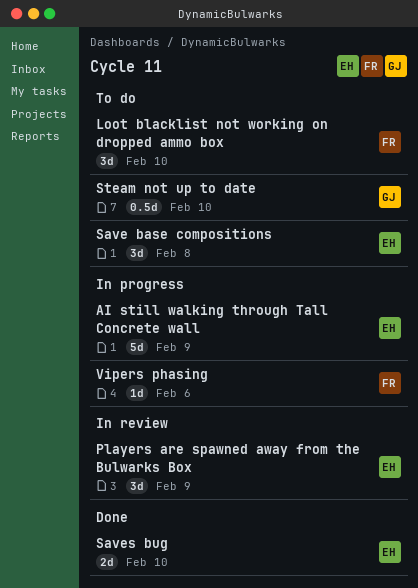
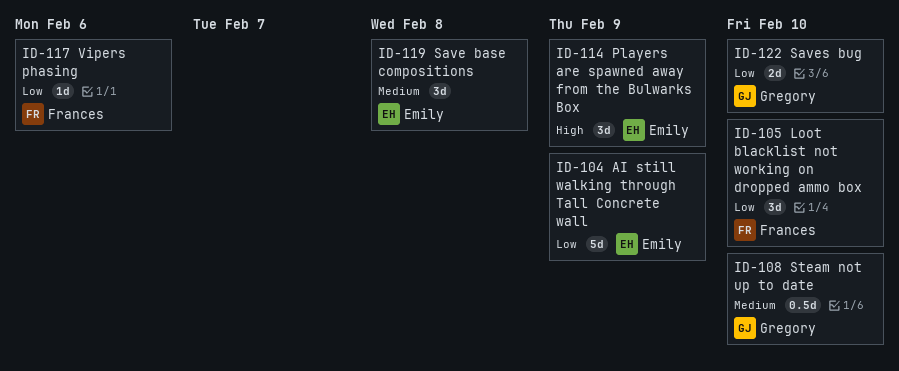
Saves bug, owner: Emily -> Gregory

